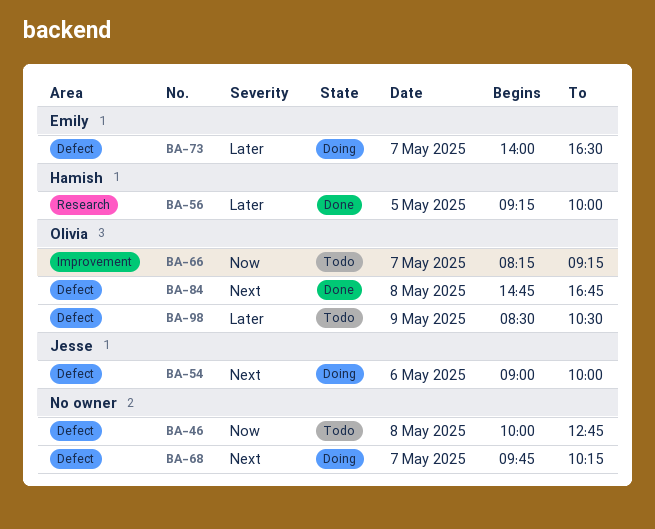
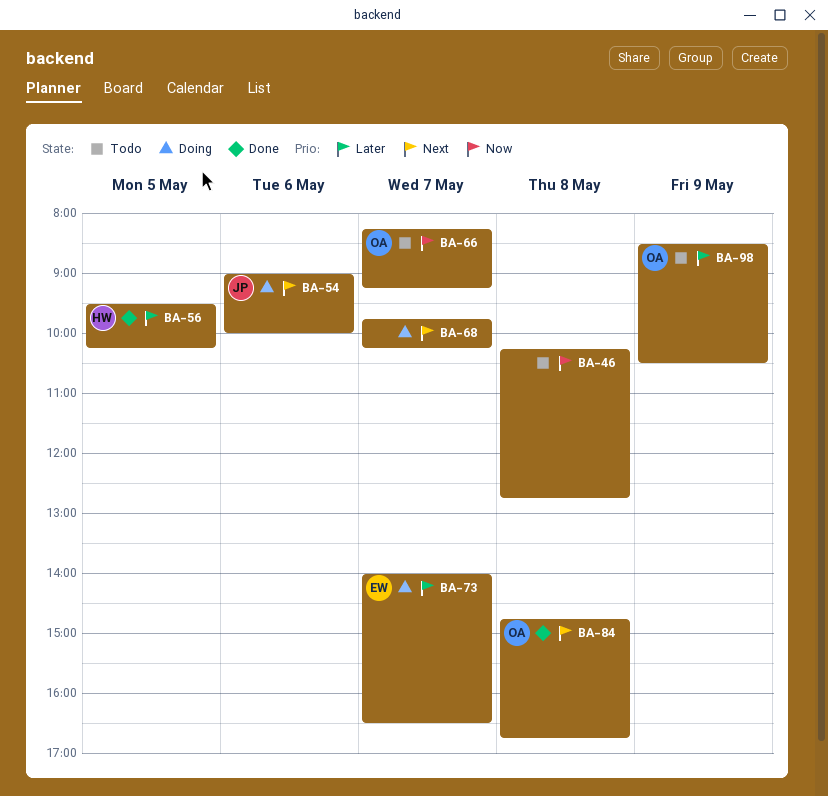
BA-46, begins: 10:00 -> 10:15
BA-56, begins: 09:15 -> 09:30
BA-56, ends: 10:00 -> 10:15

